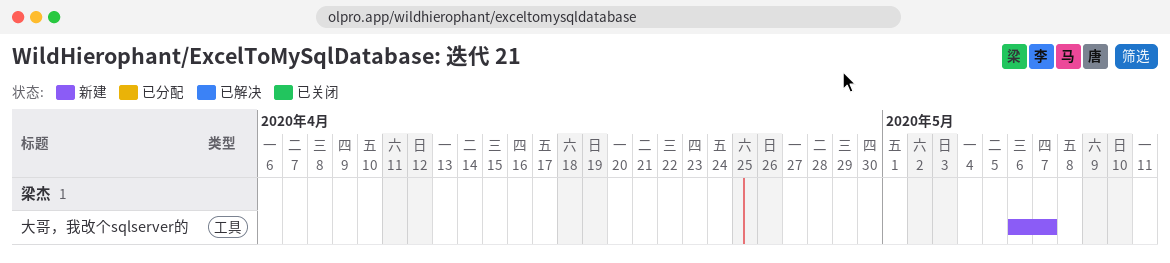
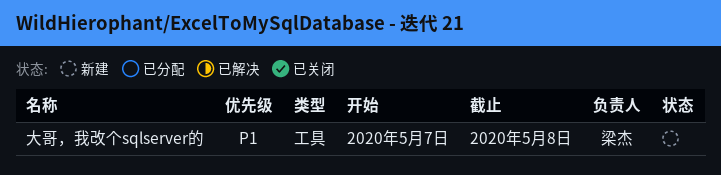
大哥，我改个sqlserver的, start: May 6 -> May 7
大哥，我改个sqlserver的, due: May 7 -> May 8

